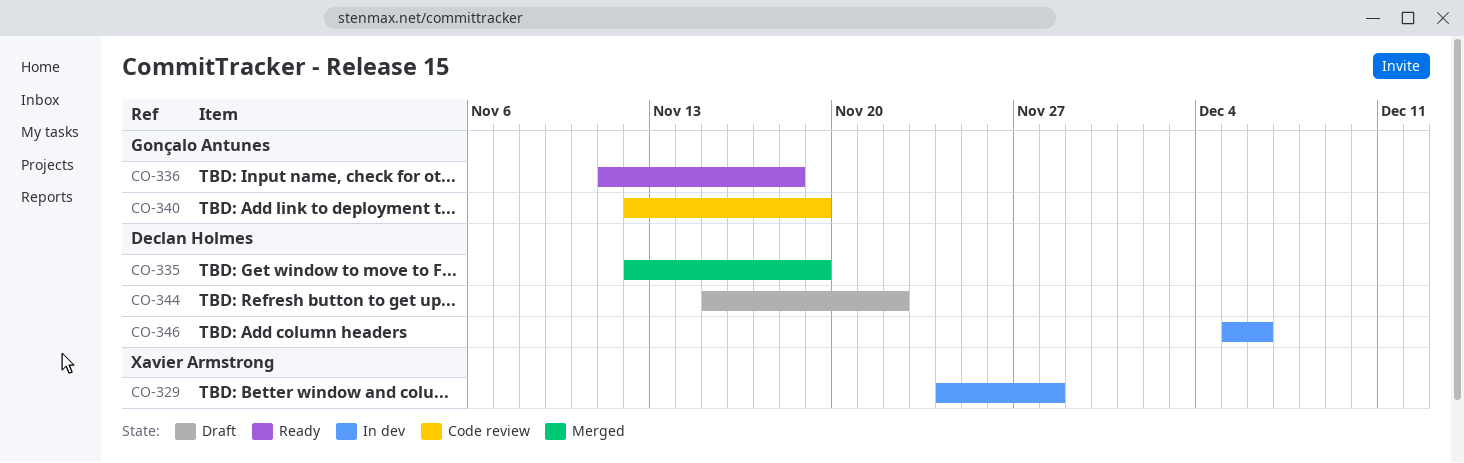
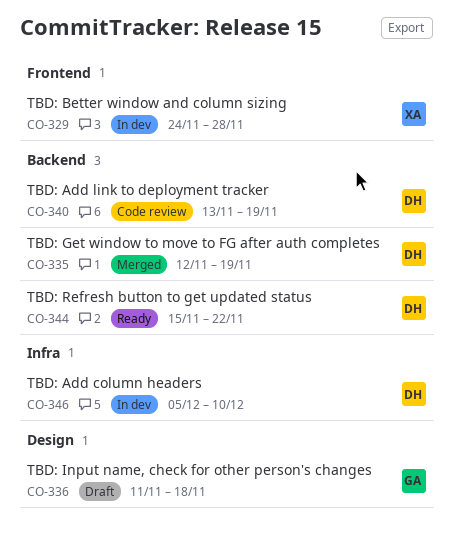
CO-336, status: Ready -> Draft
CO-340, owner: Gonçalo Antunes -> Declan Holmes
CO-340, start: Nov 12 -> Nov 13
CO-344, status: Draft -> Ready
CO-346, due: Dec 6 -> Dec 10

